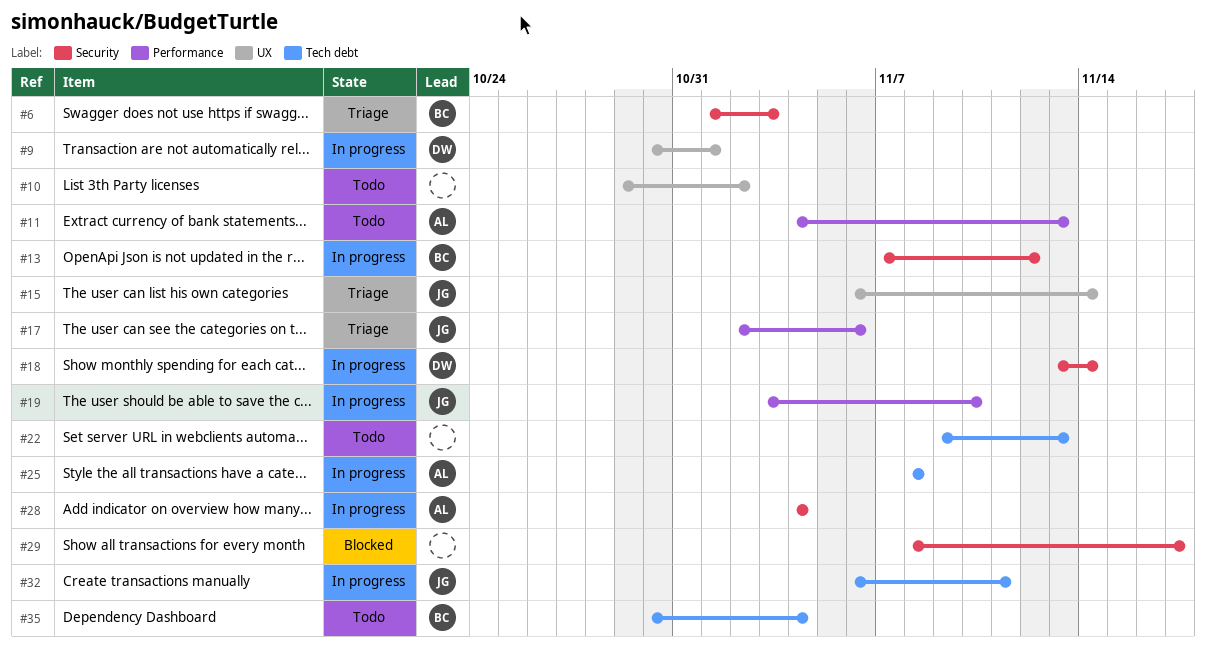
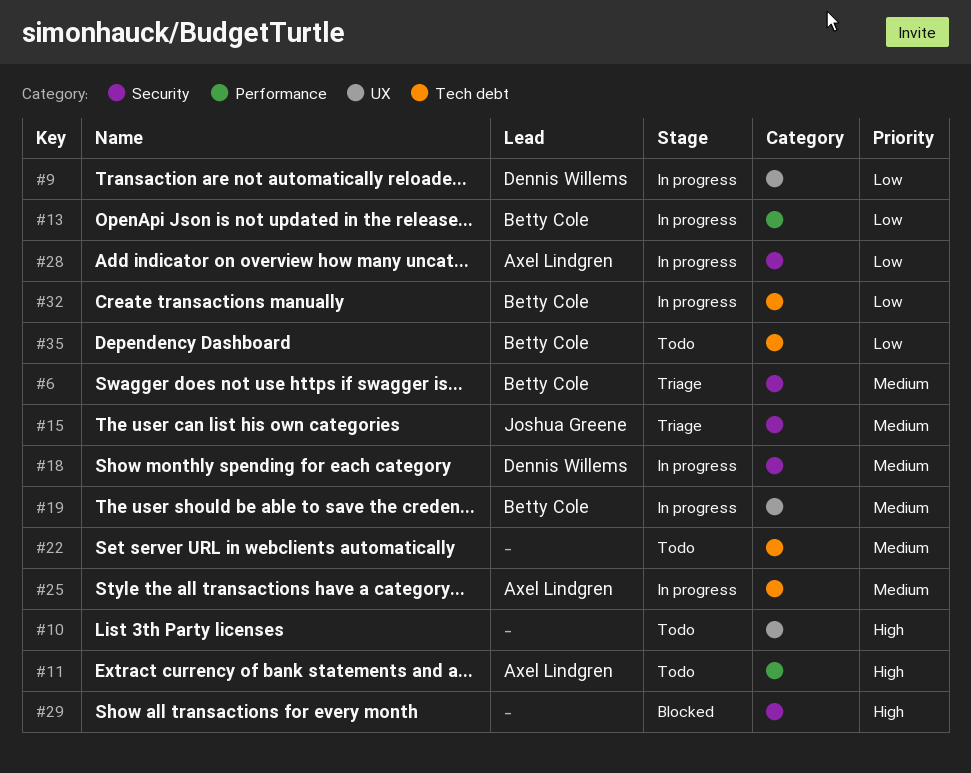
#13, label: Security -> Performance
#15, label: UX -> Security
#17: present -> none
#19, owner: Joshua Greene -> Betty Cole
#19, label: Performance -> UX
#32, owner: Joshua Greene -> Betty Cole

